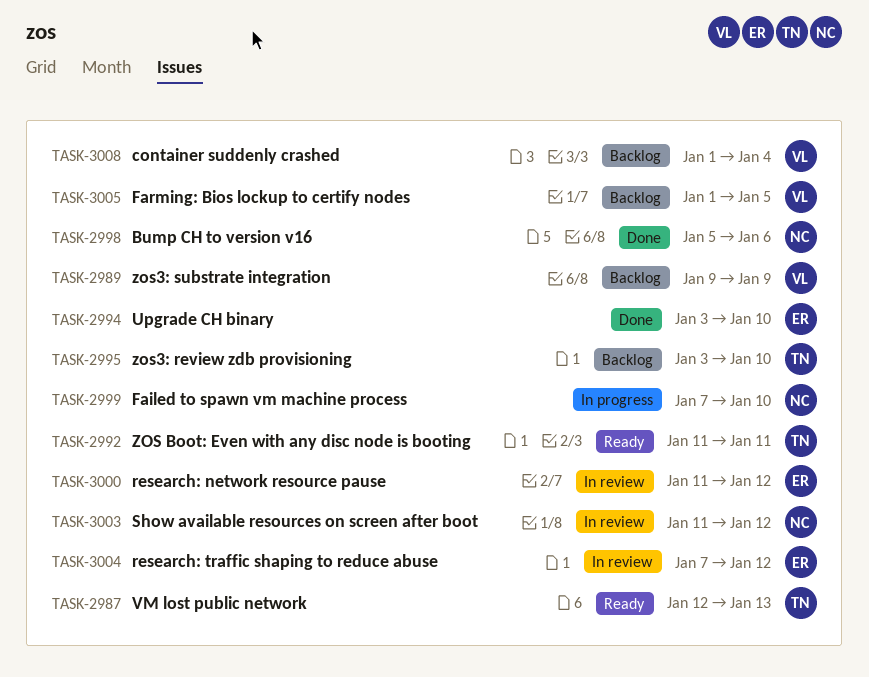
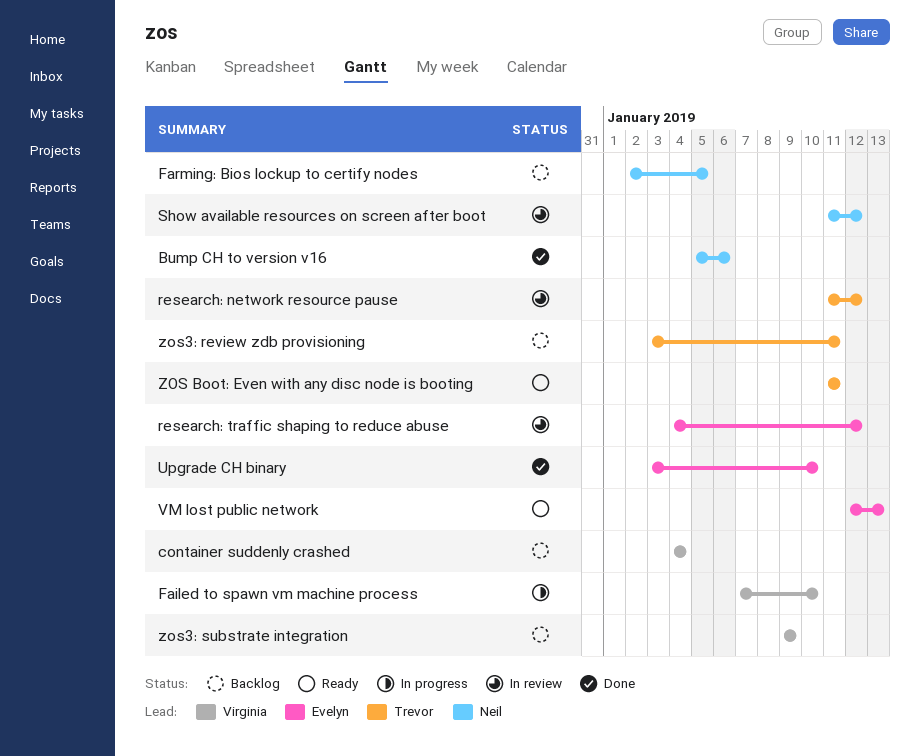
container suddenly crashed, start: Jan 1 -> Jan 4
Failed to spawn vm machine process, owner: Neil -> Virginia
Farming: Bios lockup to certify nodes, owner: Virginia -> Neil
Farming: Bios lockup to certify nodes, start: Jan 1 -> Jan 2
research: network resource pause, owner: Evelyn -> Trevor
research: traffic shaping to reduce abuse, start: Jan 7 -> Jan 4
VM lost public network, owner: Trevor -> Evelyn
zos3: review zdb provisioning, due: Jan 10 -> Jan 11

